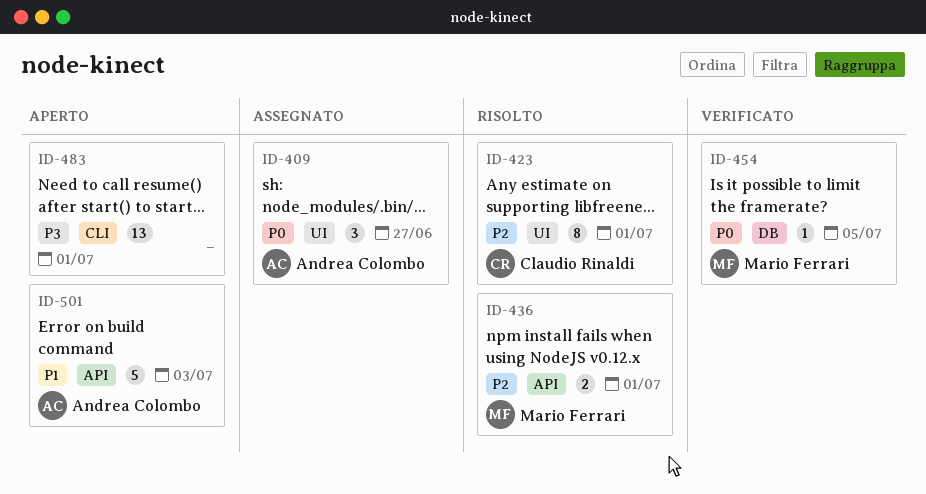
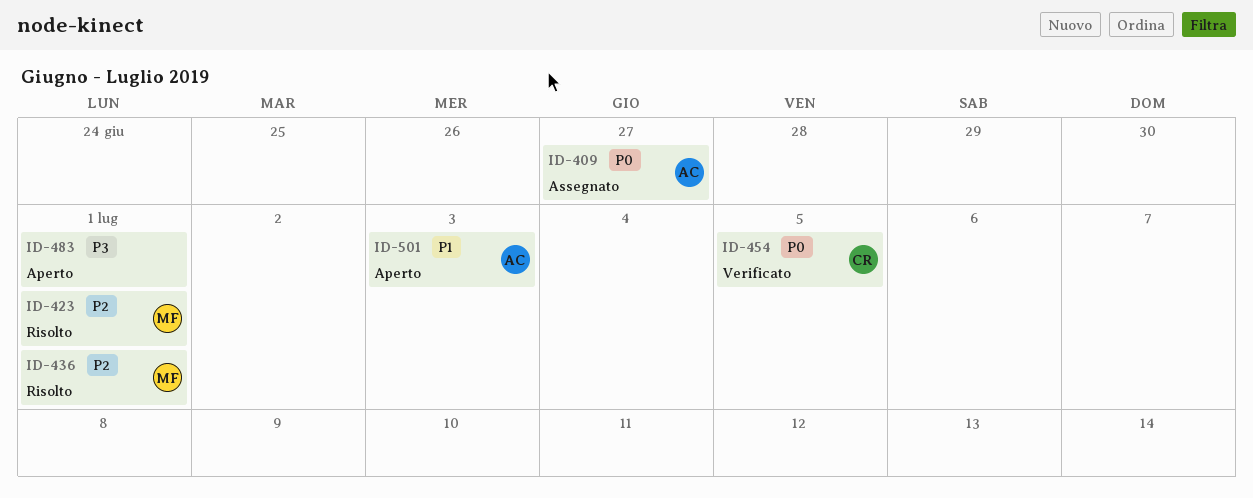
ID-423, owner: Claudio Rinaldi -> Mario Ferrari
ID-454, owner: Mario Ferrari -> Claudio Rinaldi

